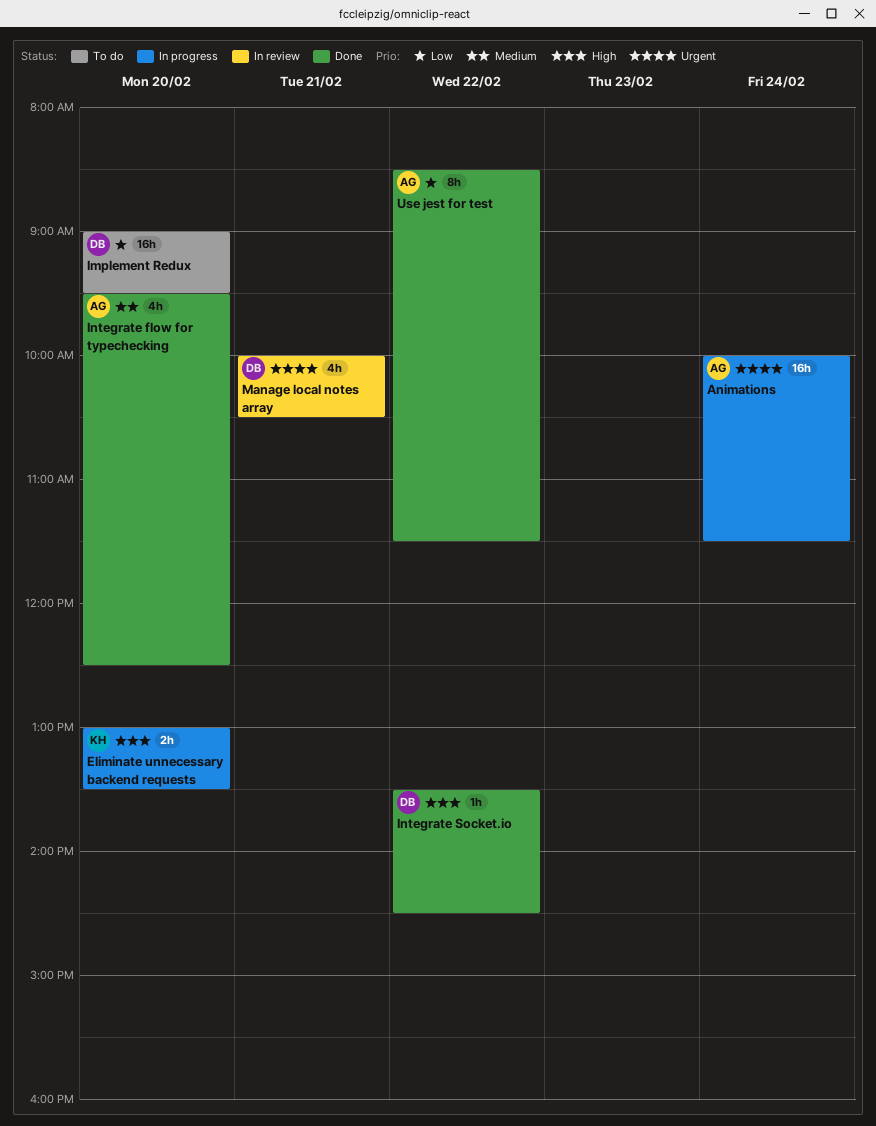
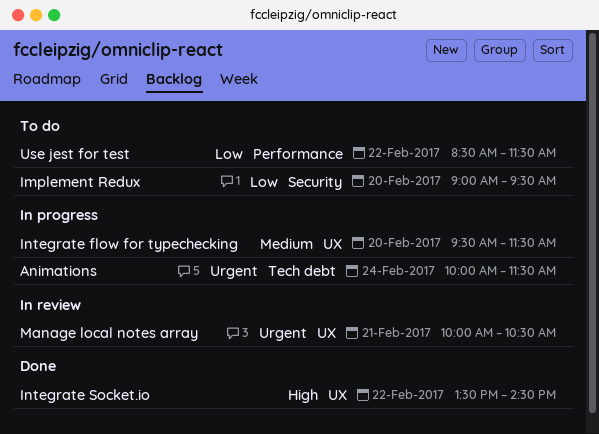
Eliminate unnecessary backend requests: present -> none
Integrate flow for typechecking, status: Done -> In progress
Integrate flow for typechecking, ends: 12:30 -> 11:30
Use jest for test, status: Done -> To do

